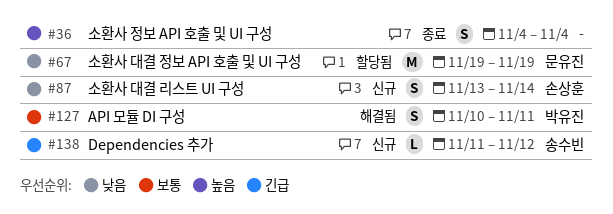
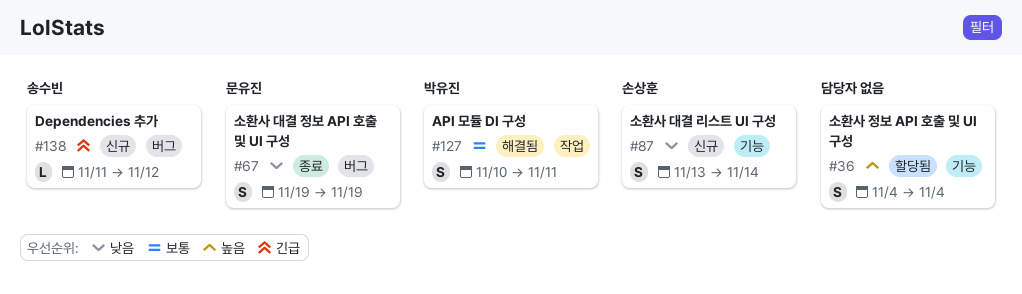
#36, status: 종료 -> 할당됨
#67, status: 할당됨 -> 종료
#67, estimate: M -> S

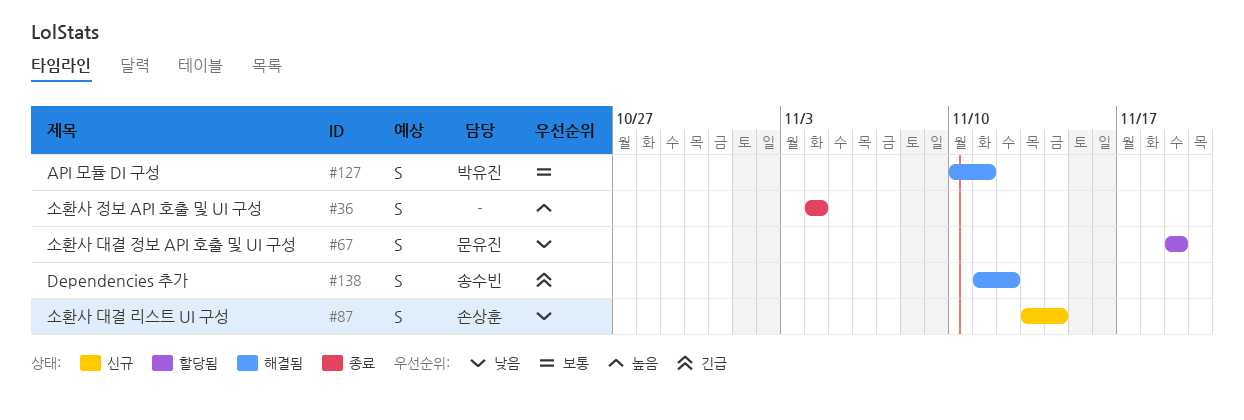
#36, status: 할당됨 -> 종료
#67, status: 종료 -> 할당됨
#138, status: 신규 -> 해결됨
#138, estimate: L -> S

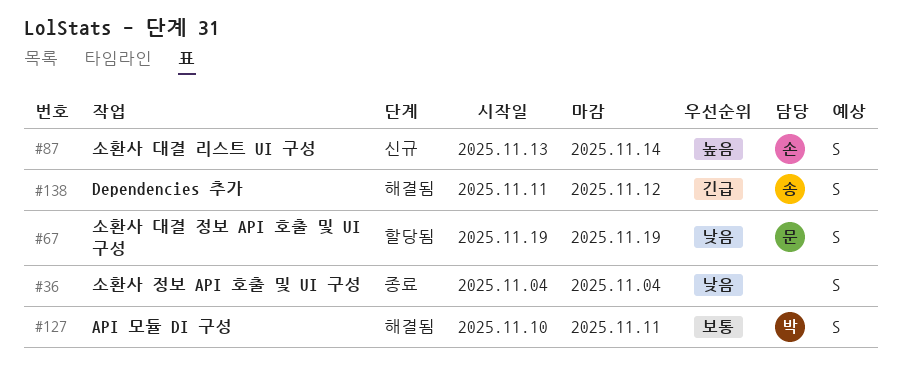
#36, priority: 높음 -> 낮음
#87, priority: 낮음 -> 높음

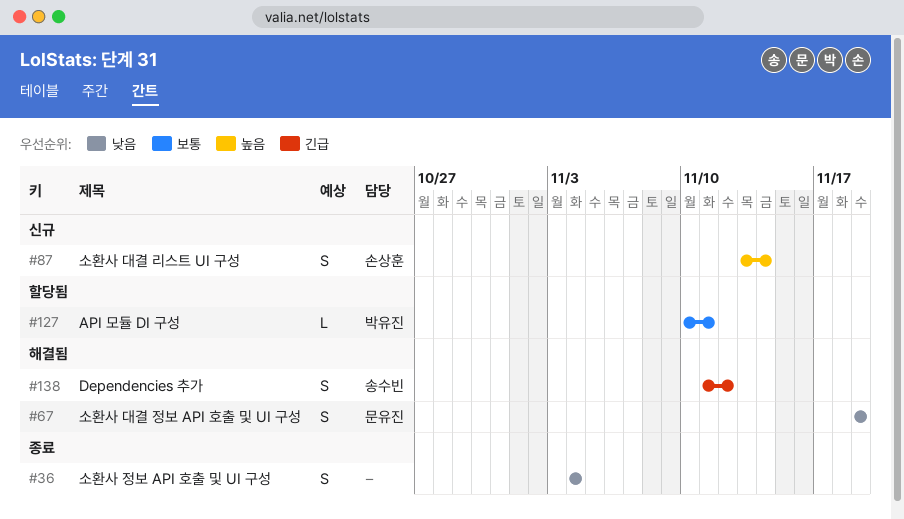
#67, status: 할당됨 -> 해결됨
#127, status: 해결됨 -> 할당됨
#127, estimate: S -> L

